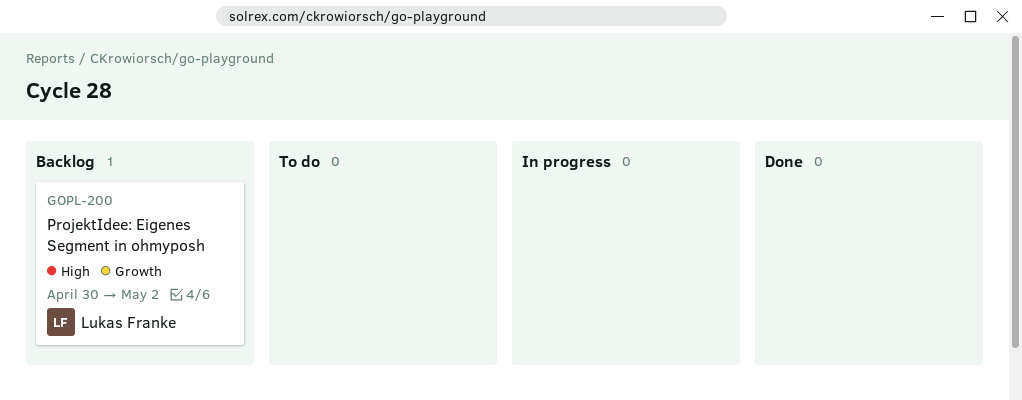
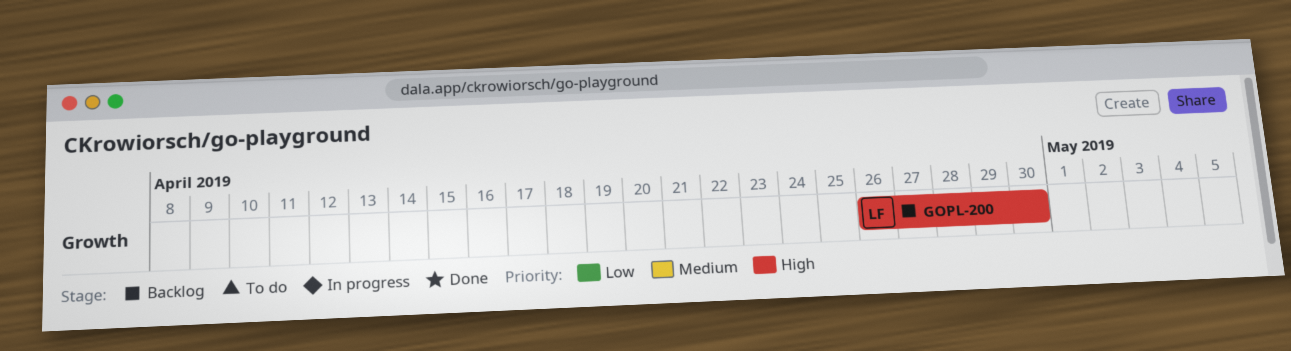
GOPL-200, start: Apr 30 -> Apr 26
GOPL-200, due: May 2 -> Apr 30

